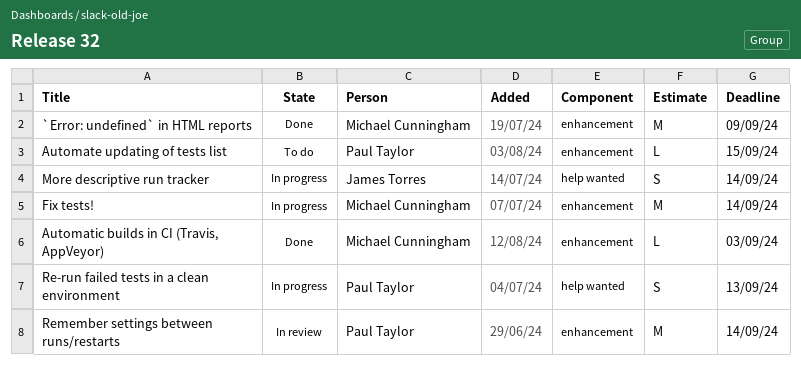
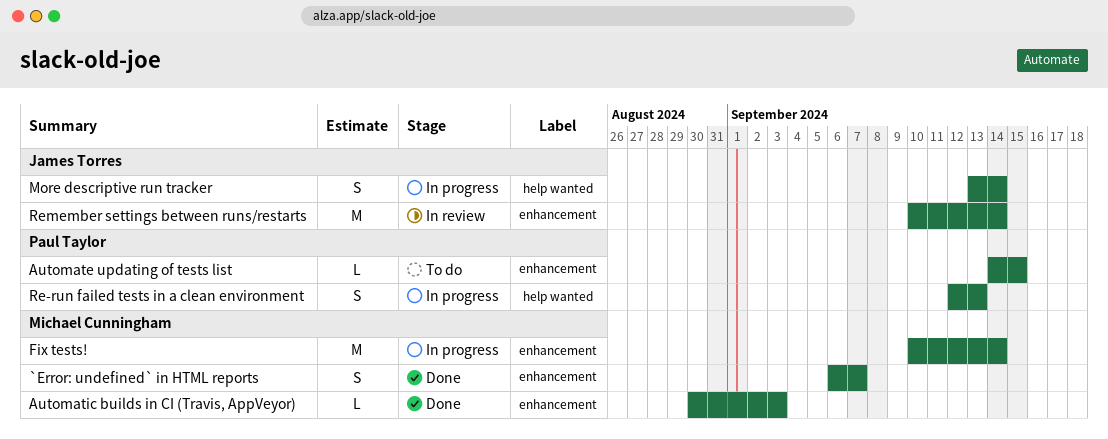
`Error: undefined` in HTML reports, estimate: M -> S
`Error: undefined` in HTML reports, due: Sep 9 -> Sep 7
Remember settings between runs/restarts, owner: Paul Taylor -> James Torres

